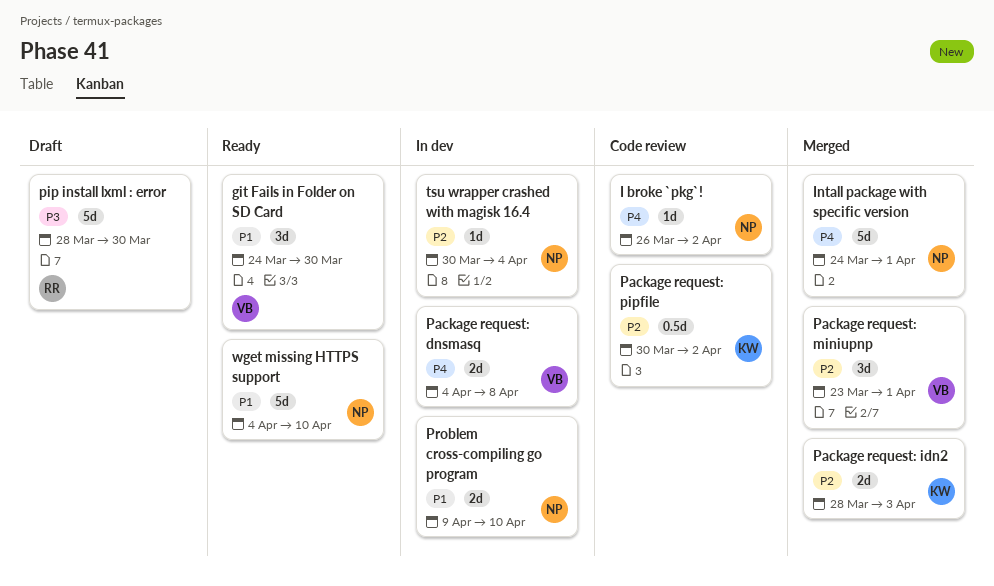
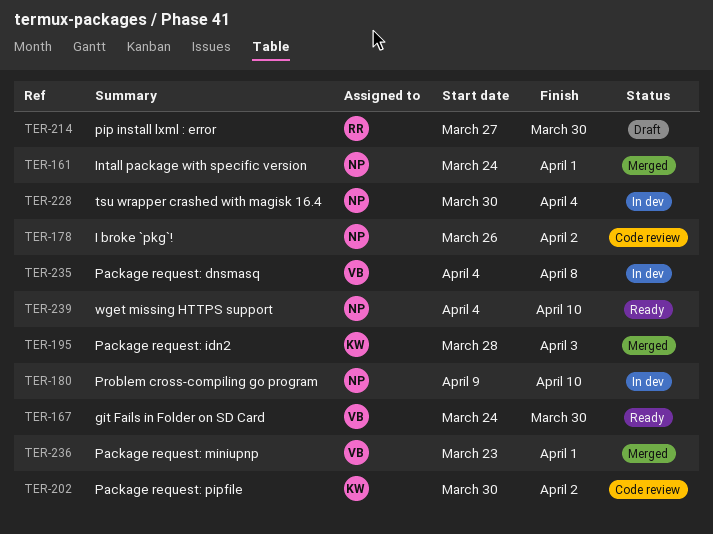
pip install lxml : error, start: Mar 28 -> Mar 27

